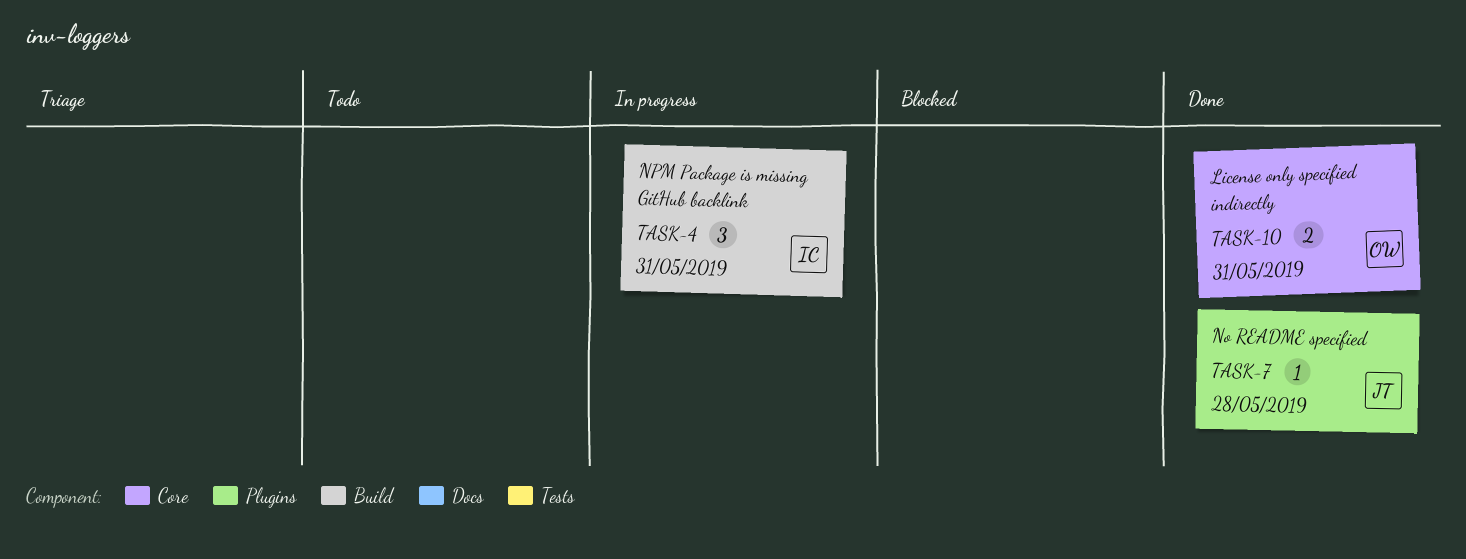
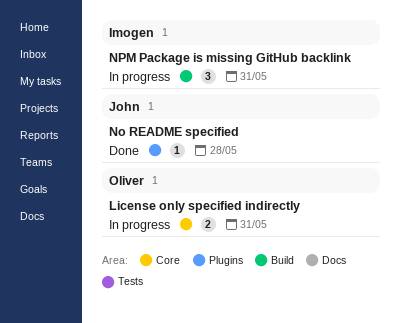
License only specified indirectly, status: Done -> In progress

